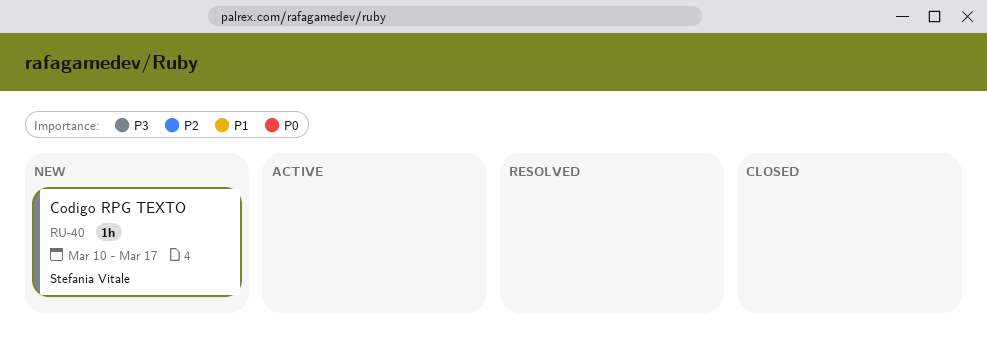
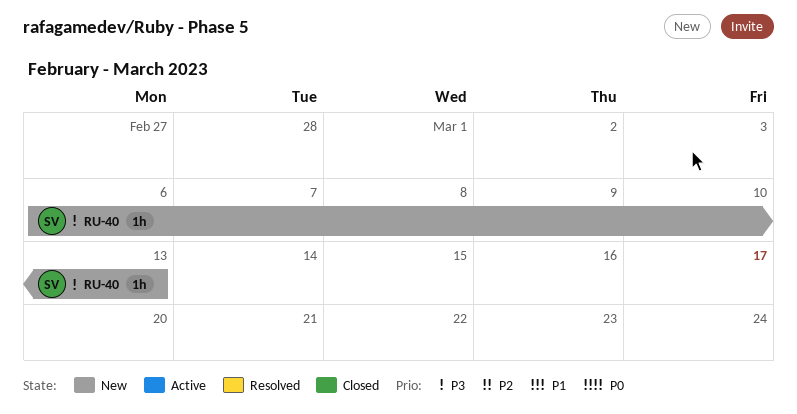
RU-40, start: Mar 10 -> Mar 6
RU-40, due: Mar 17 -> Mar 13

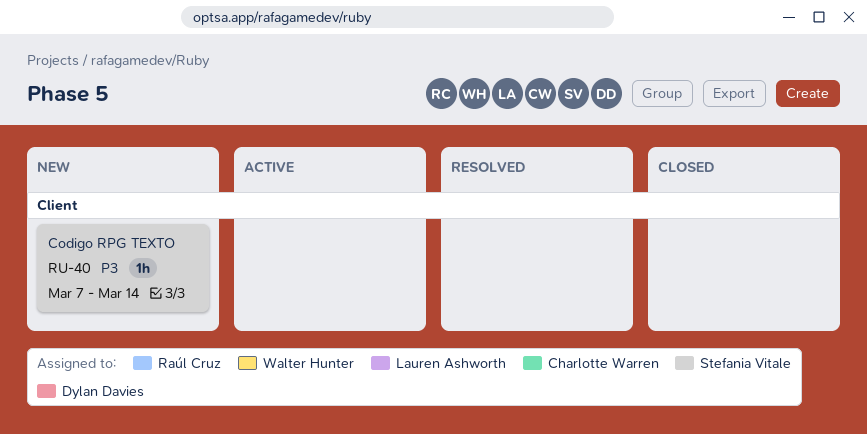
RU-40, start: Mar 6 -> Mar 7
RU-40, due: Mar 13 -> Mar 14

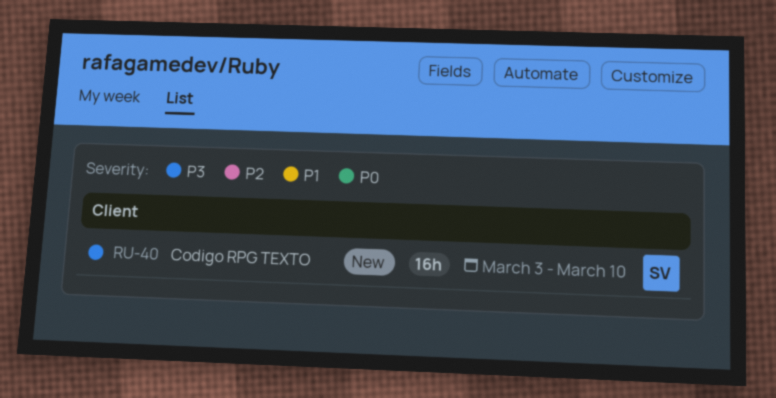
RU-40, estimate: 1h -> 16h
RU-40, start: Mar 7 -> Mar 3
RU-40, due: Mar 14 -> Mar 10

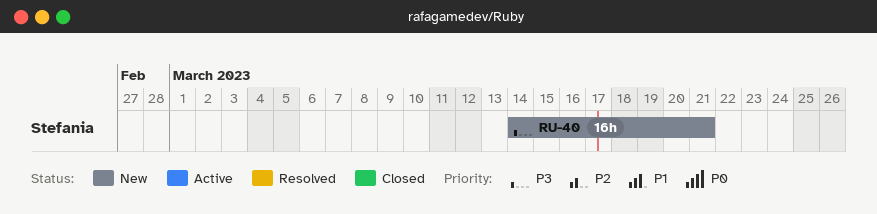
RU-40, start: Mar 3 -> Mar 14
RU-40, due: Mar 10 -> Mar 21

